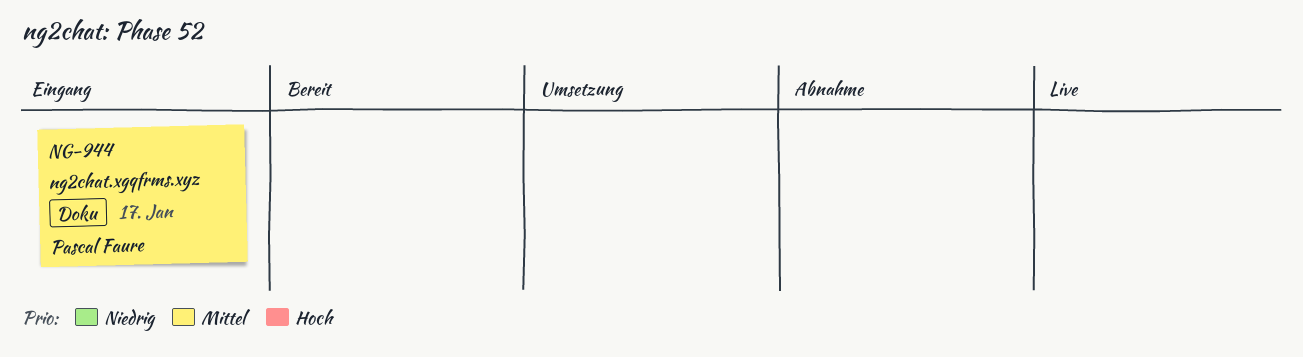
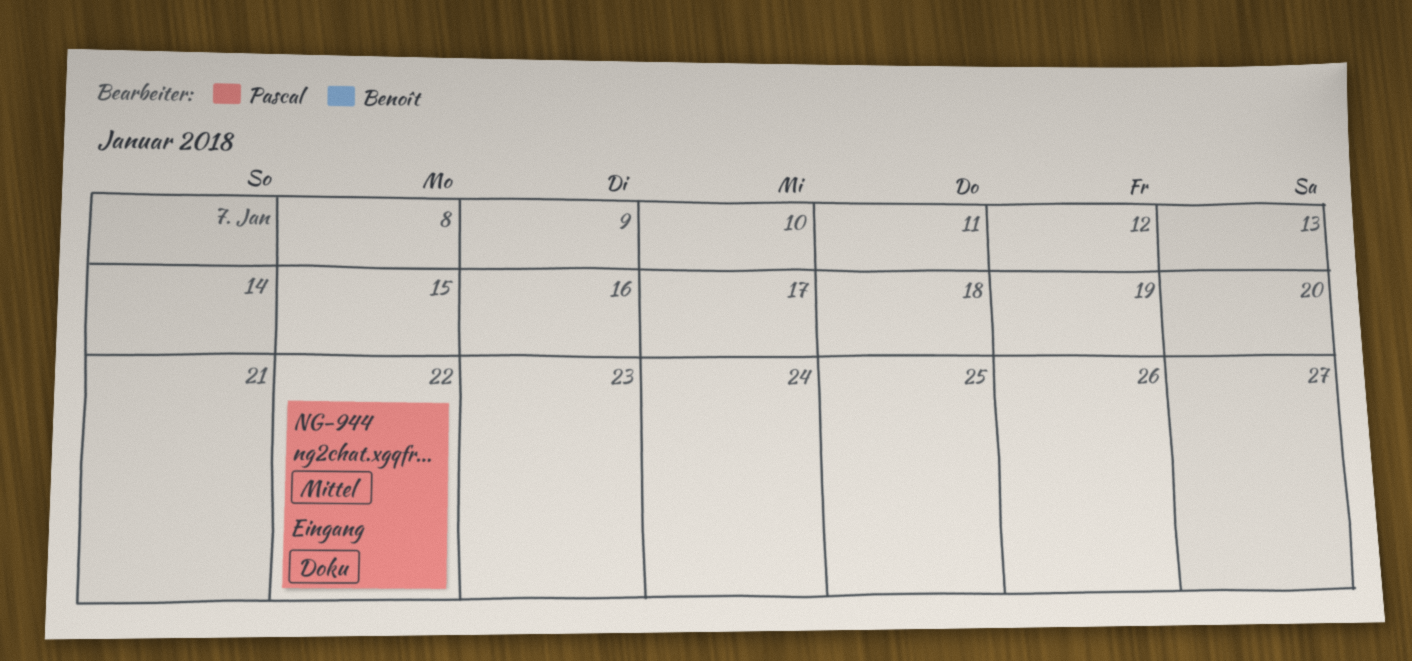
NG-944, due: Jan 17 -> Jan 22

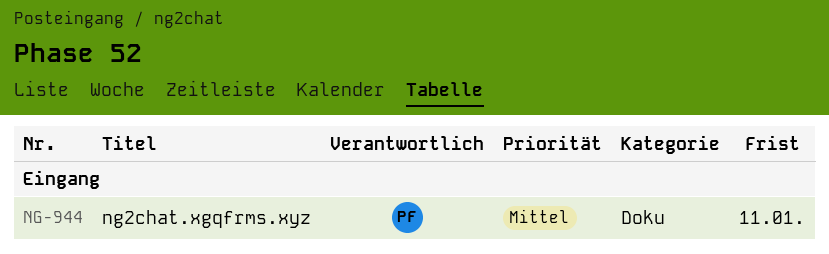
NG-944, due: Jan 22 -> Jan 11

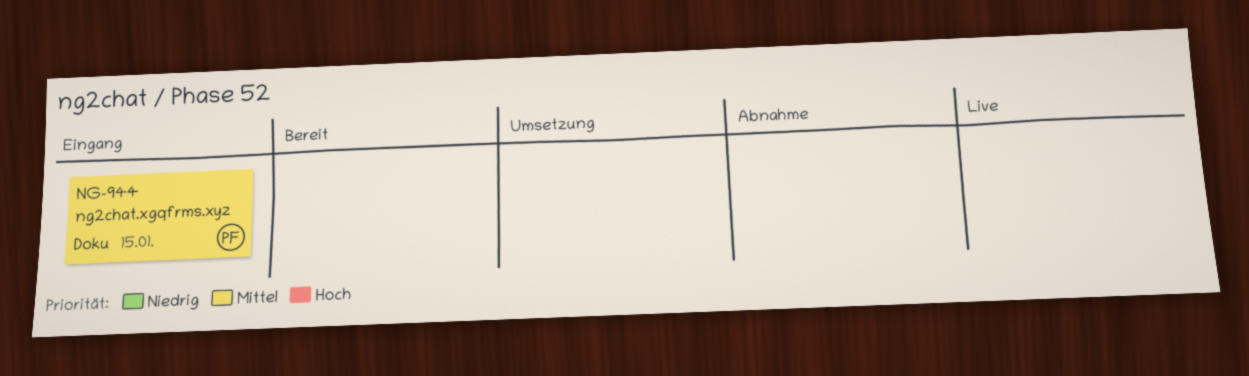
NG-944, due: Jan 11 -> Jan 15

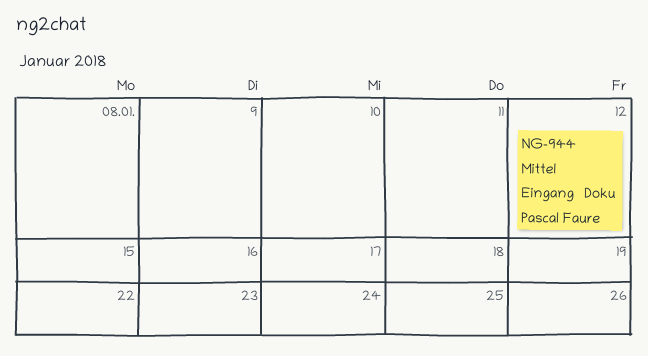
NG-944, due: Jan 15 -> Jan 12

